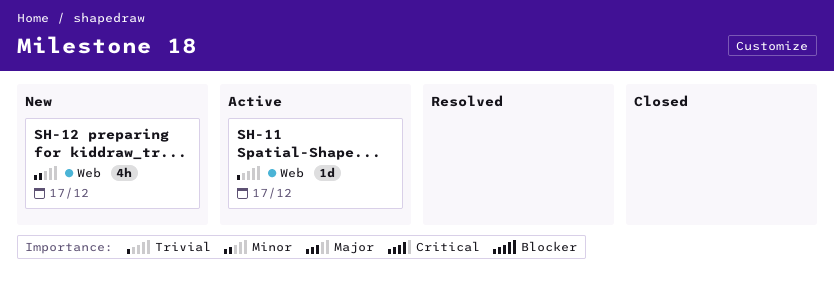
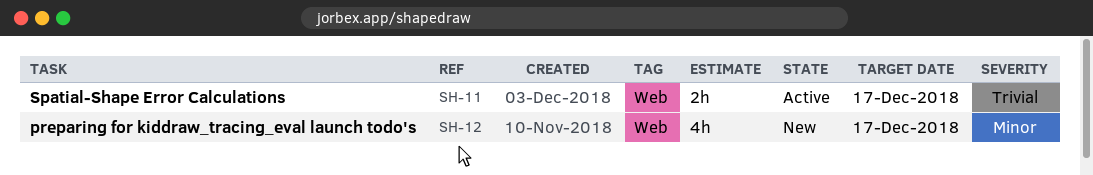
SH-11, estimate: 1d -> 2h

